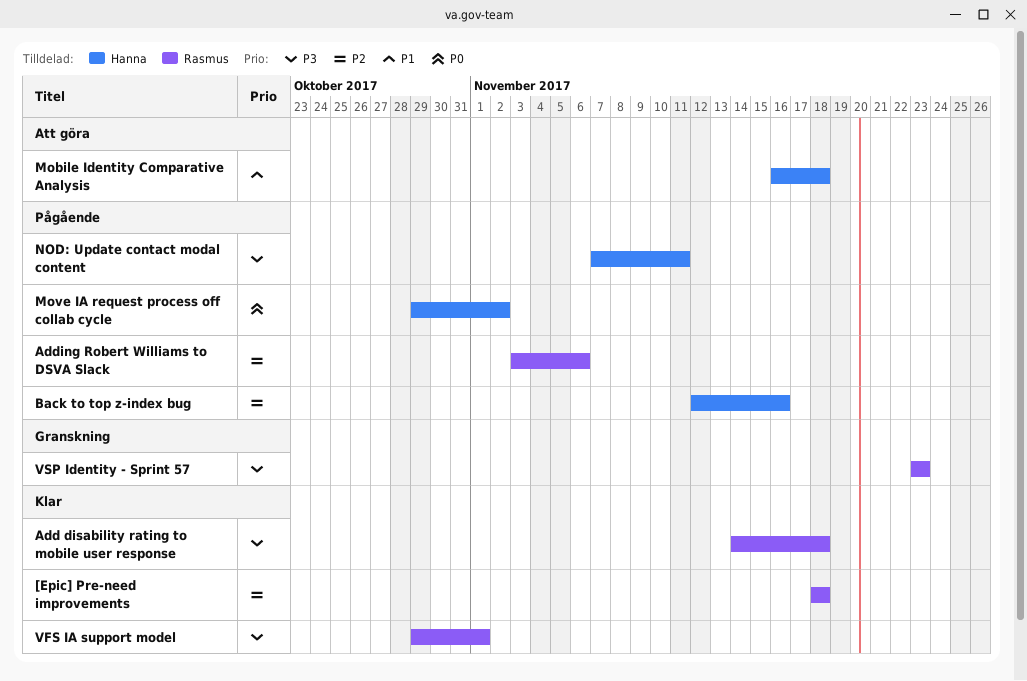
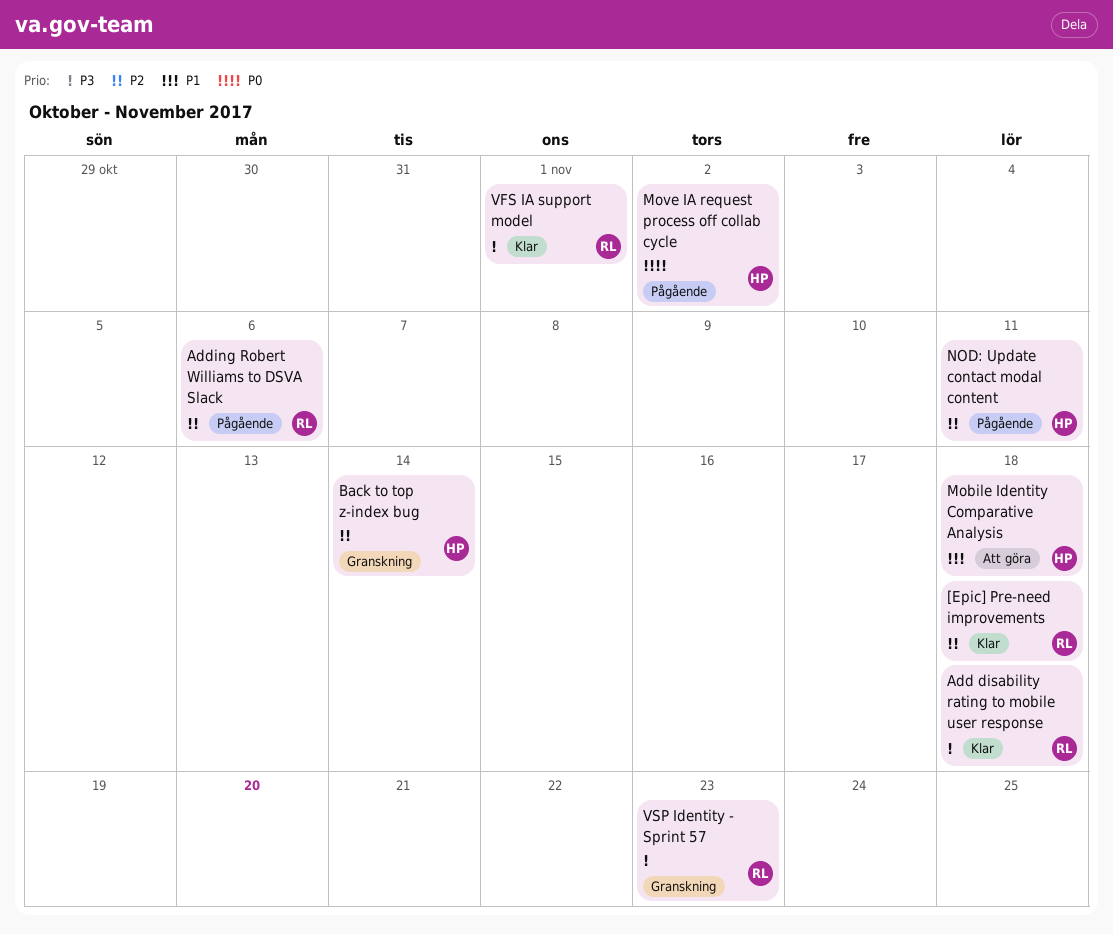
Back to top z-index bug, status: Pågående -> Granskning
Back to top z-index bug, due: Nov 16 -> Nov 14
NOD: Update contact modal content, priority: P3 -> P2

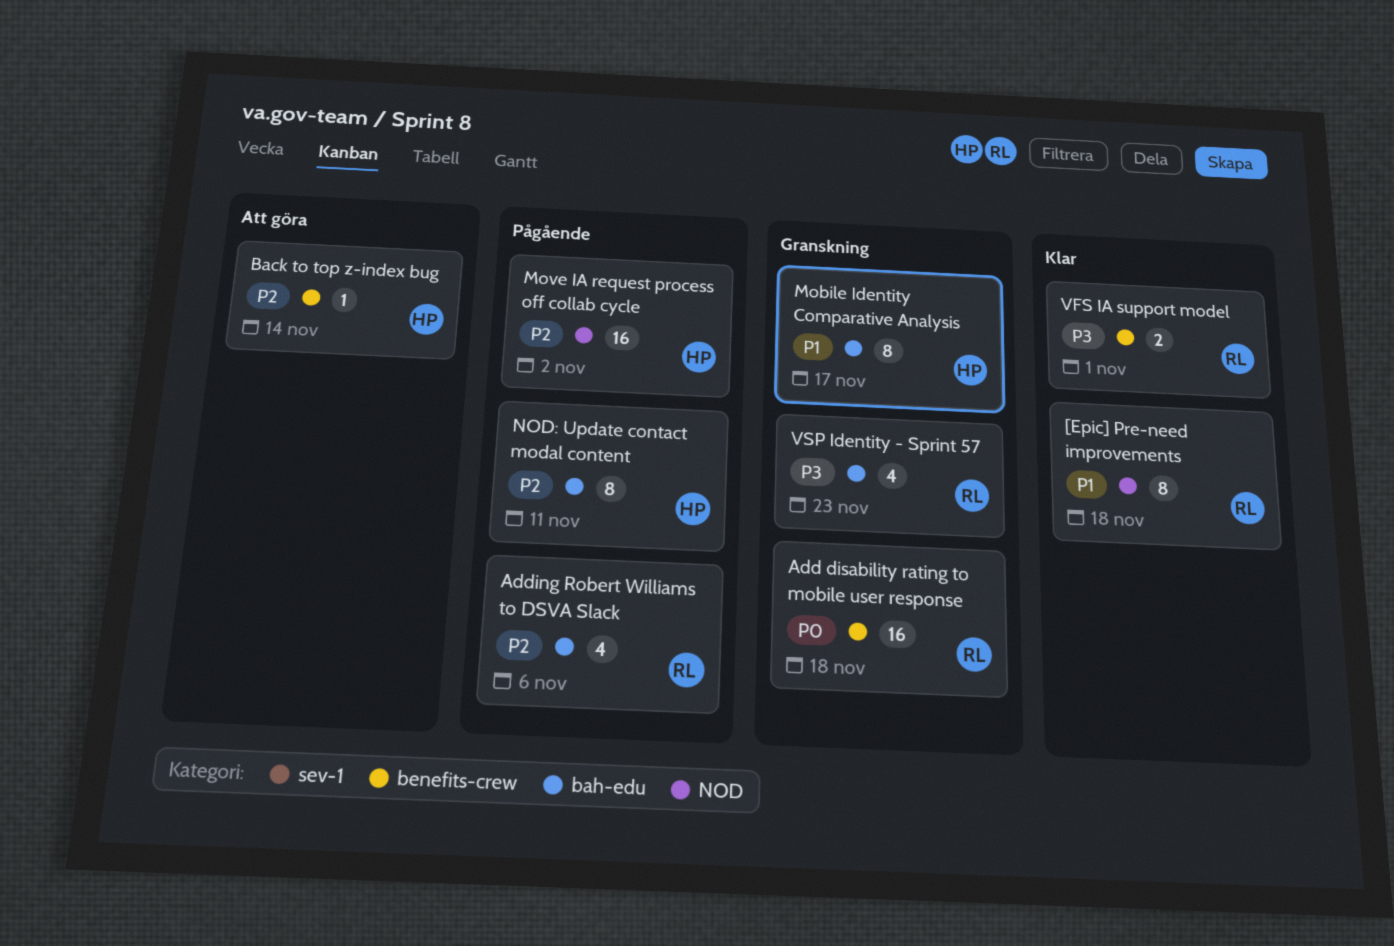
[Epic] Pre-need improvements, priority: P2 -> P1
Add disability rating to mobile user response, status: Klar -> Granskning
Add disability rating to mobile user response, priority: P3 -> P0
Back to top z-index bug, status: Granskning -> Att göra
Mobile Identity Comparative Analysis, status: Att göra -> Granskning
Mobile Identity Comparative Analysis, due: Nov 18 -> Nov 17
Move IA request process off collab cycle, priority: P0 -> P2

